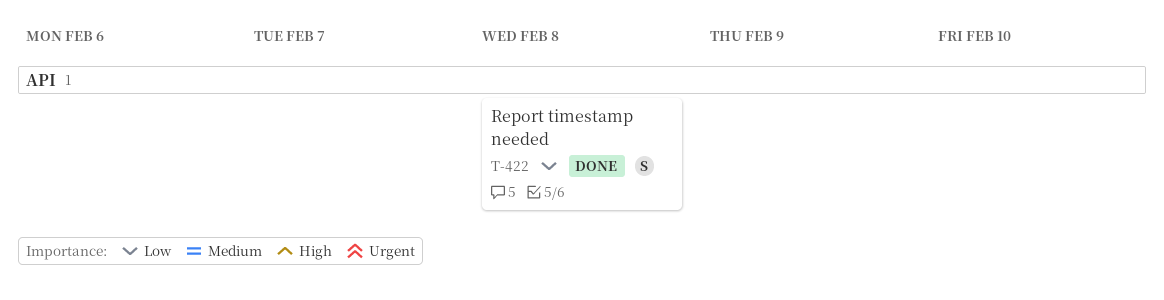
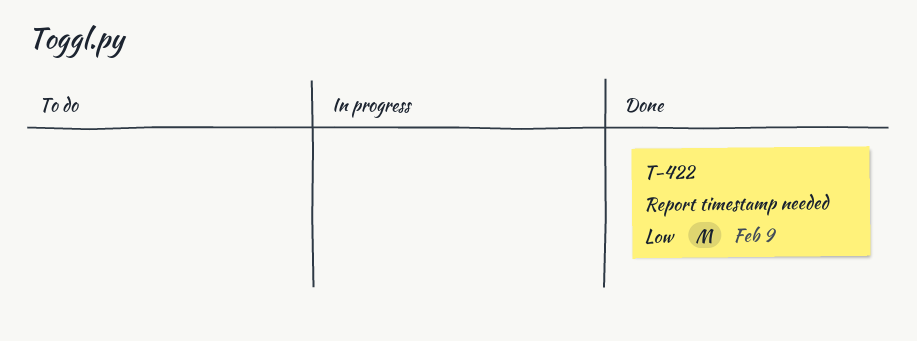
T-422, estimate: S -> M
T-422, due: Feb 8 -> Feb 9

